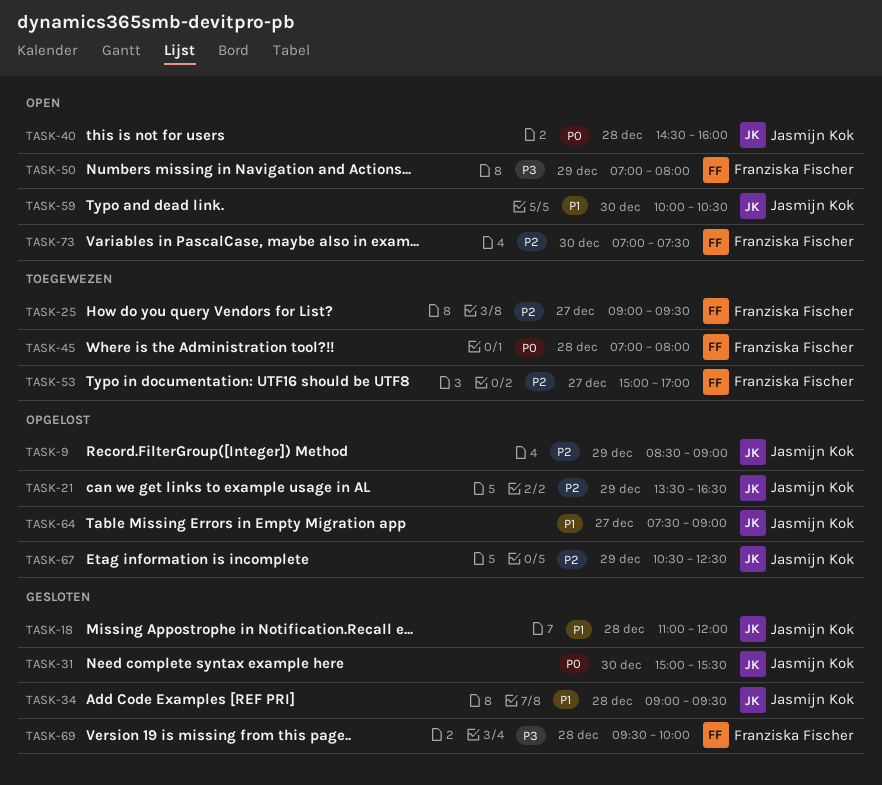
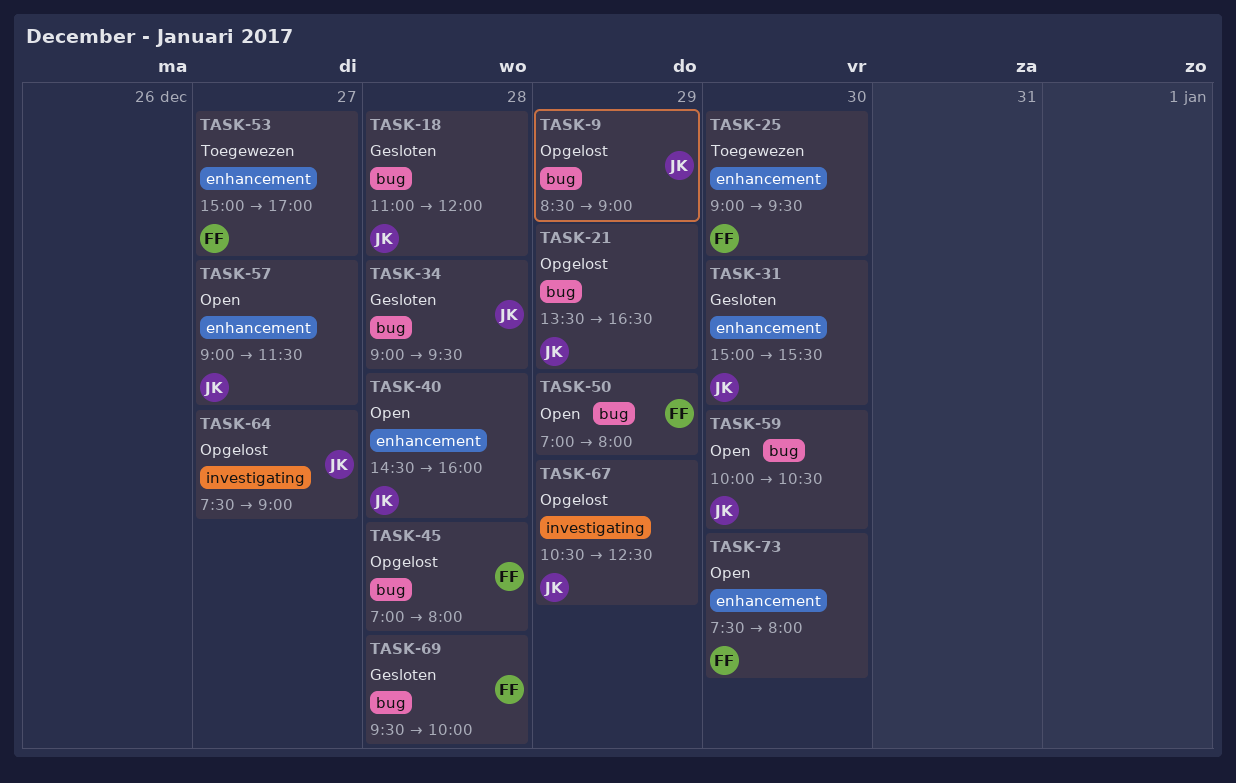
TASK-25, day: Dec 27 -> Dec 30
TASK-45, status: Toegewezen -> Opgelost
TASK-57: none -> present
TASK-73, begins: 07:00 -> 07:30
TASK-73, ends: 07:30 -> 08:00

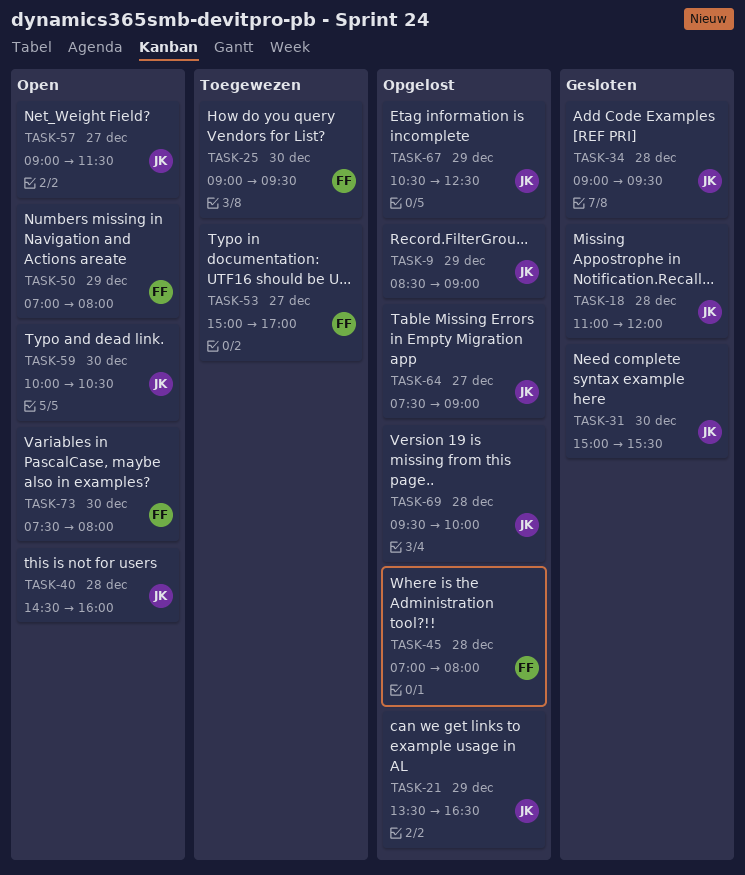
TASK-69, status: Gesloten -> Opgelost
TASK-69, owner: FF -> JK

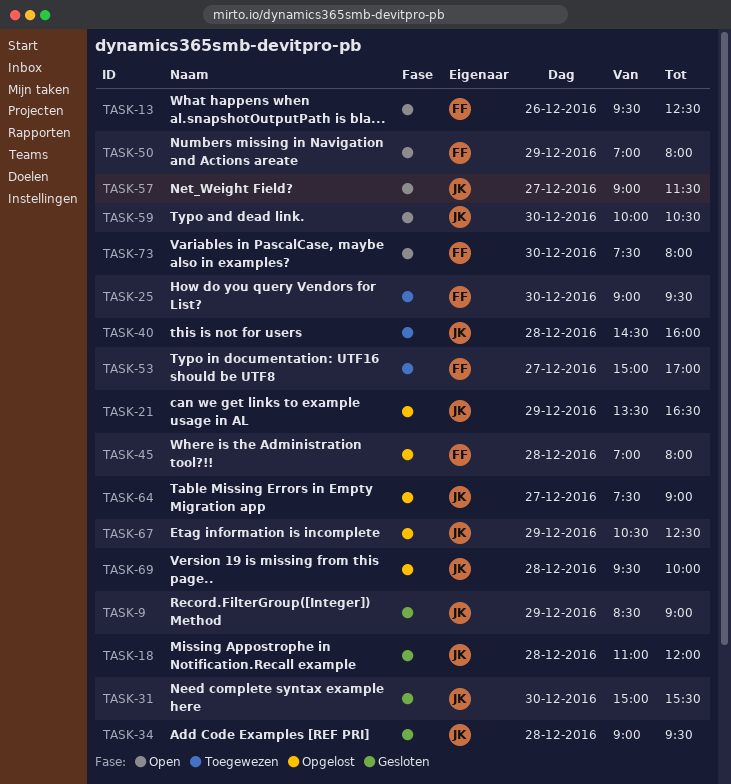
TASK-9, status: Opgelost -> Gesloten
TASK-13: none -> present
TASK-40, status: Open -> Toegewezen

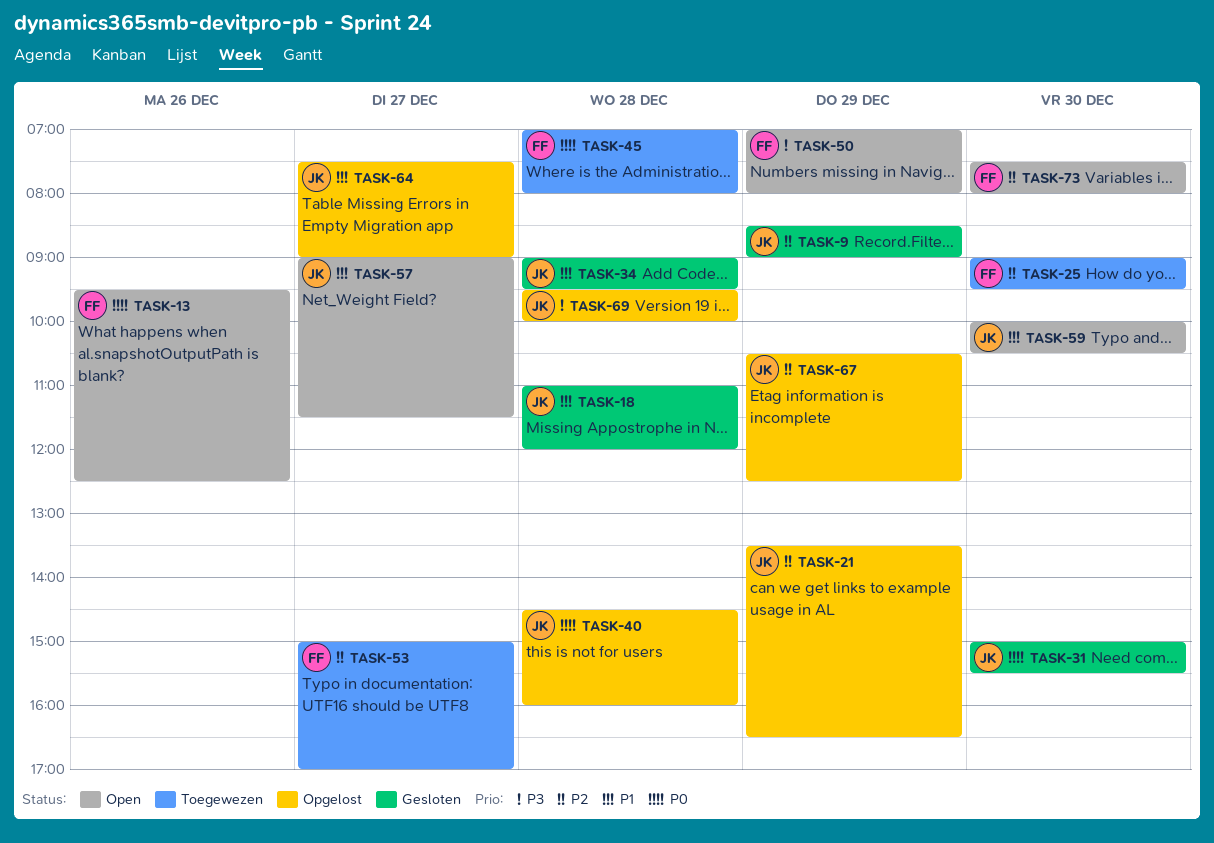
TASK-40, status: Toegewezen -> Opgelost
TASK-45, status: Opgelost -> Toegewezen

